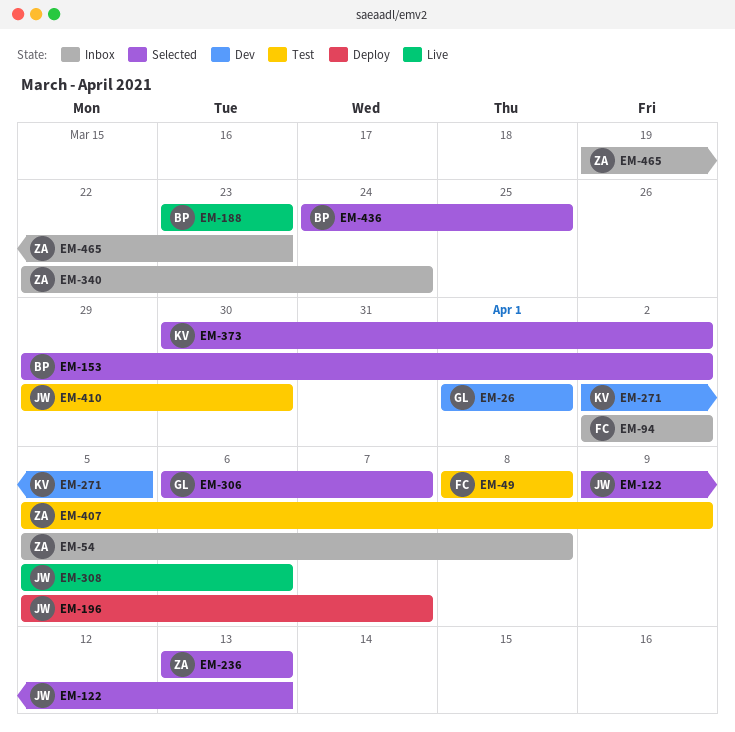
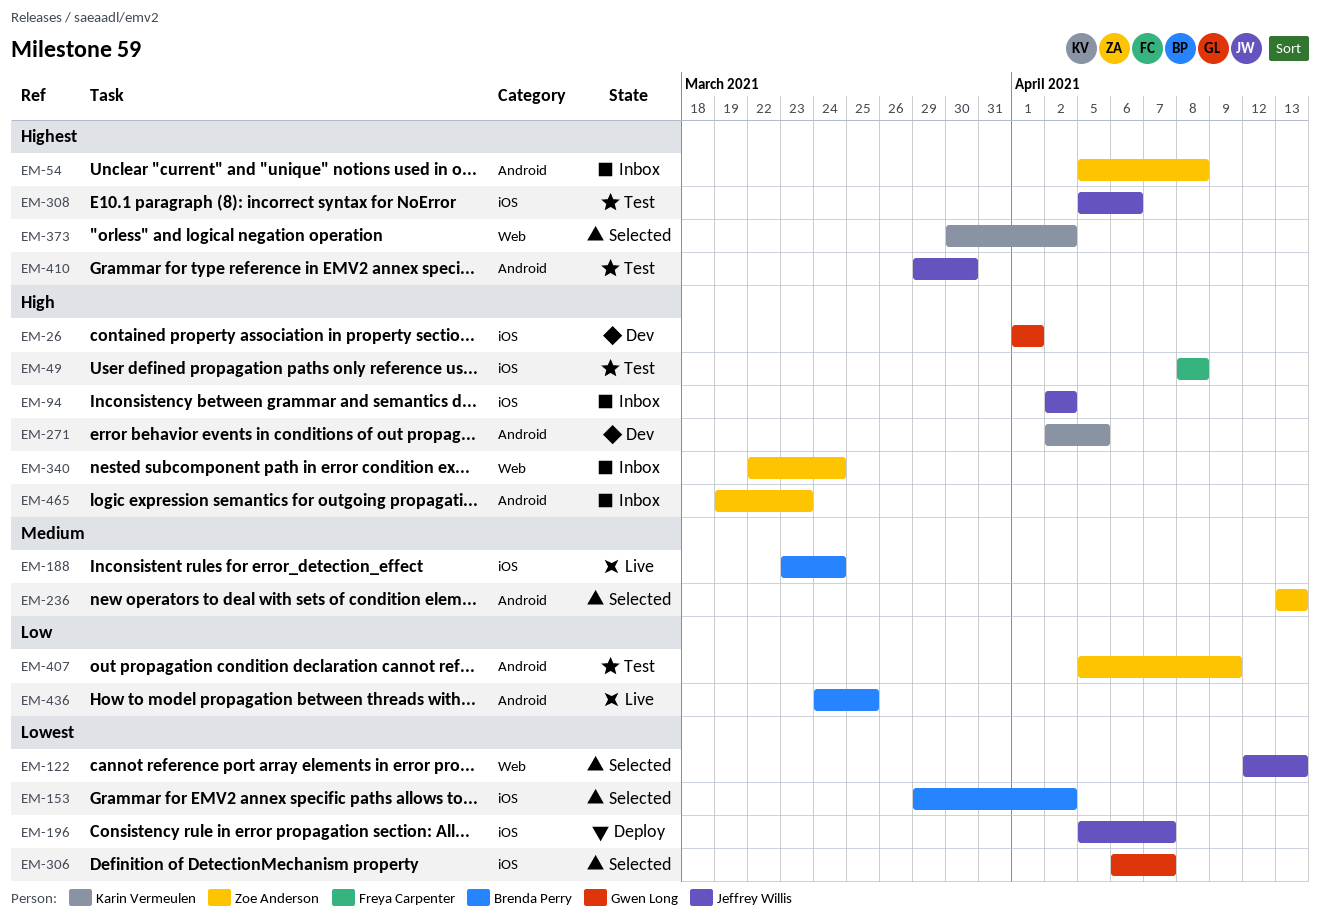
EM-94, owner: Freya Carpenter -> Jeffrey Willis
EM-122, start: Apr 9 -> Apr 12
EM-188, due: Mar 23 -> Mar 24
EM-308, status: Live -> Test
EM-436, status: Selected -> Live

